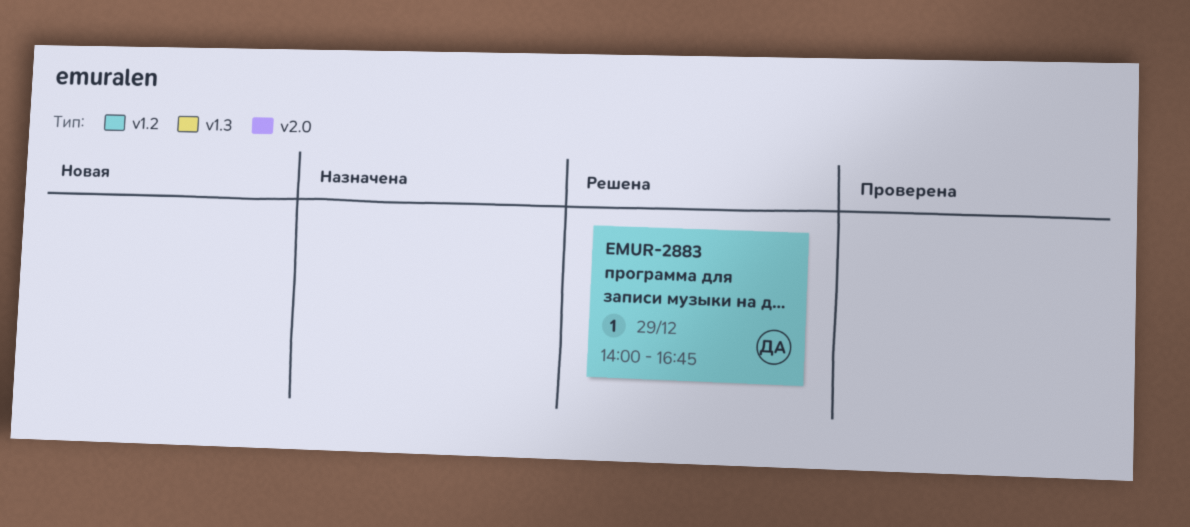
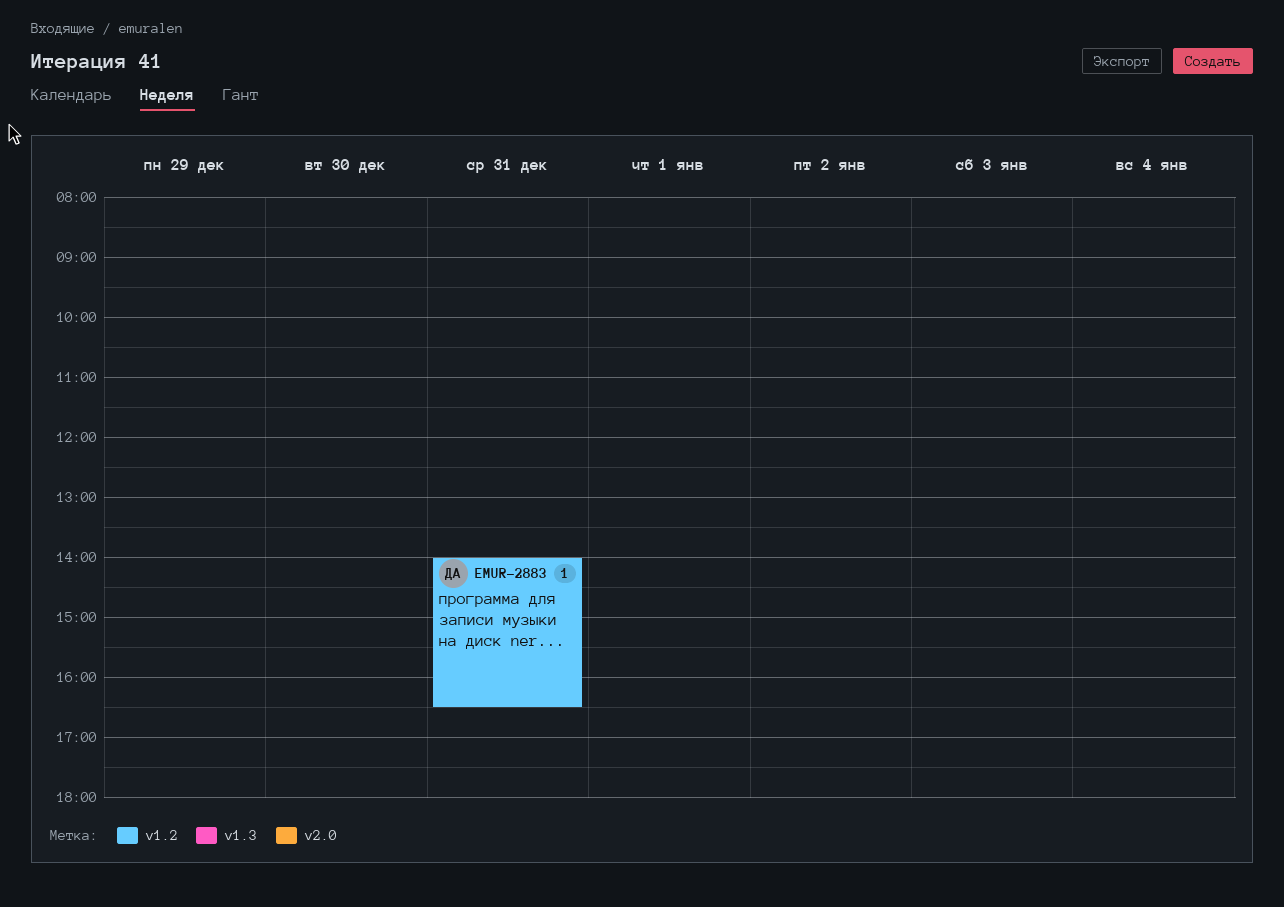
EMUR-2883, day: Dec 29 -> Dec 31
EMUR-2883, ends: 16:45 -> 16:30

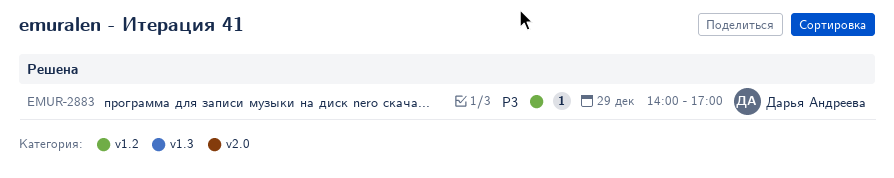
EMUR-2883, day: Dec 31 -> Dec 29
EMUR-2883, ends: 16:30 -> 17:00

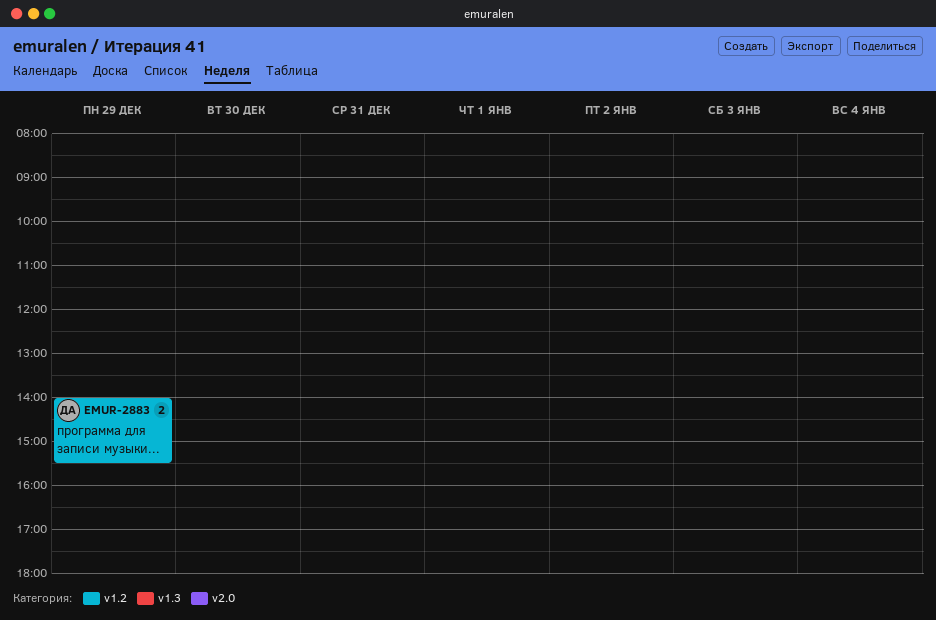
EMUR-2883, estimate: 1 -> 2
EMUR-2883, ends: 17:00 -> 15:30

